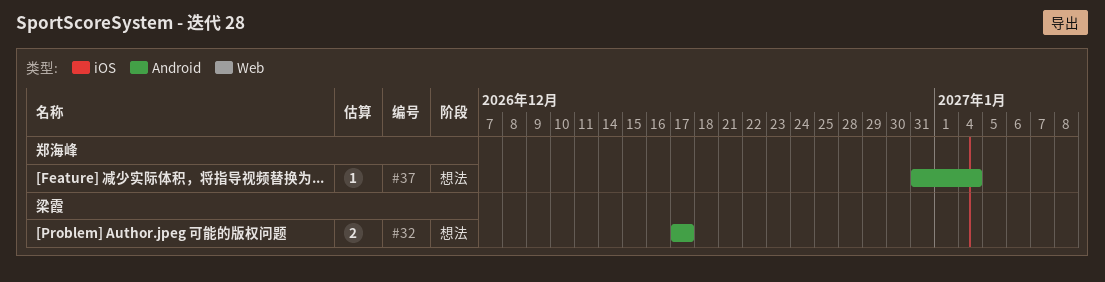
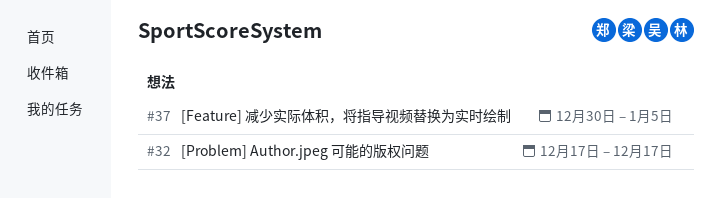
#37, start: Dec 31 -> Dec 30
#37, due: Jan 4 -> Jan 5

